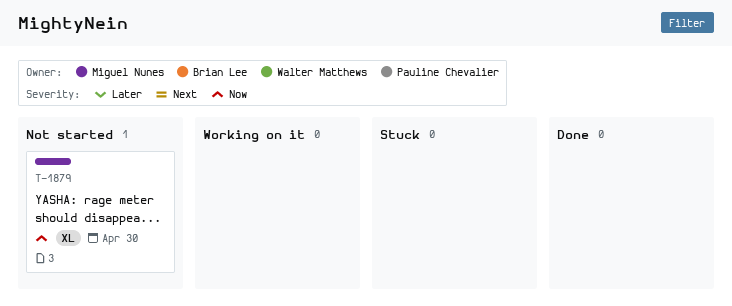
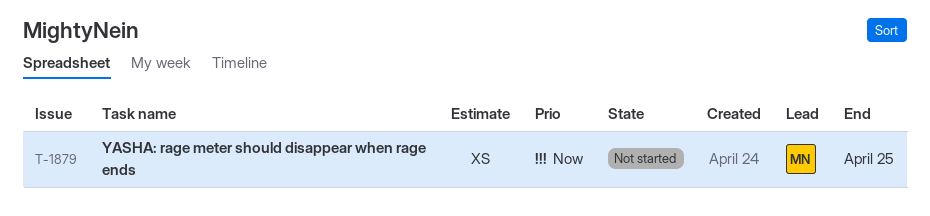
T-1879, estimate: XL -> XS
T-1879, due: Apr 30 -> Apr 25

